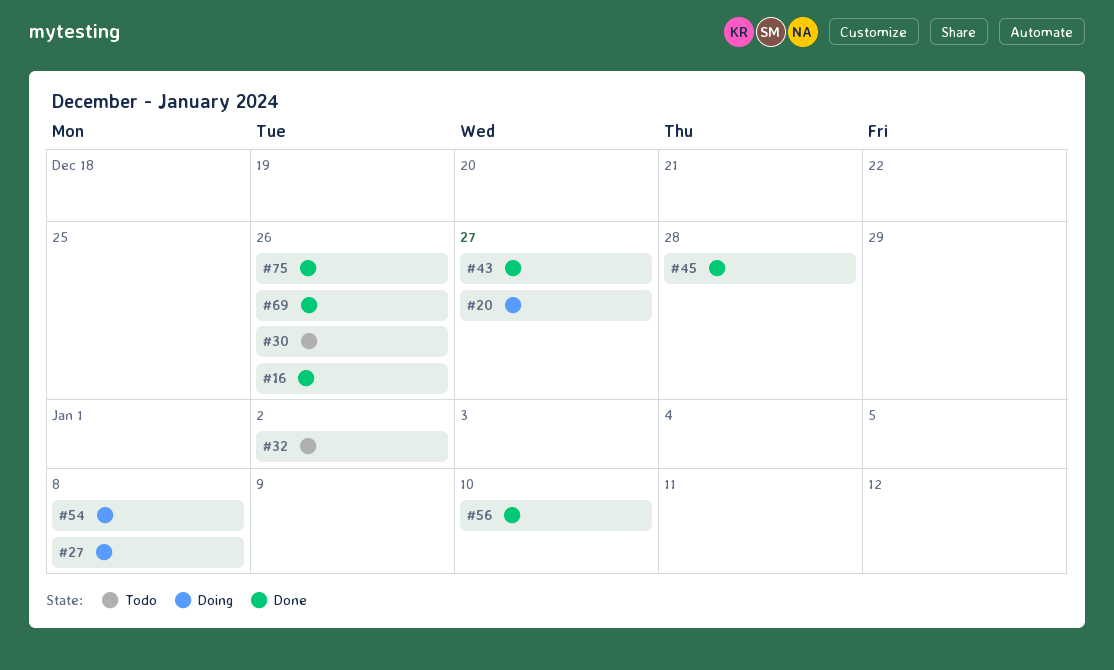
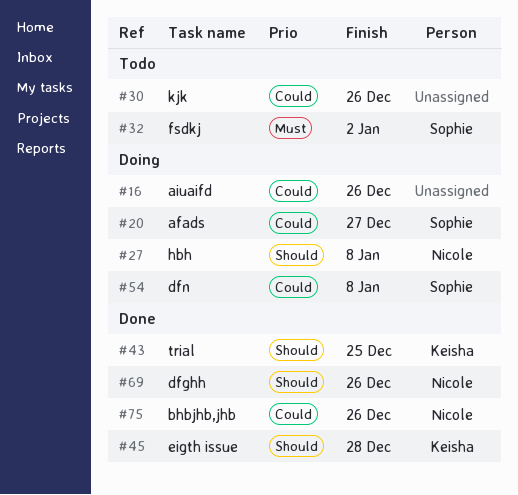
#16, status: Done -> Doing
#43, due: Dec 27 -> Dec 25
#56: present -> none

